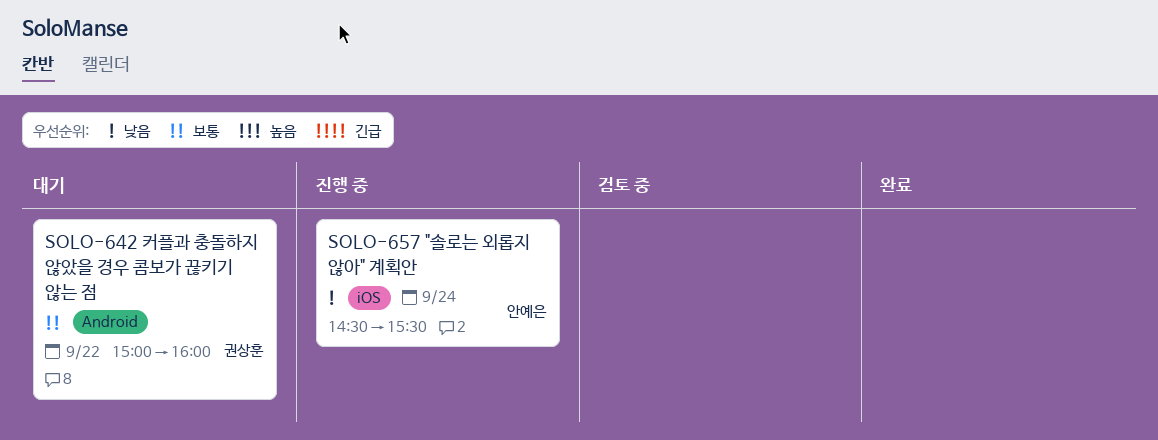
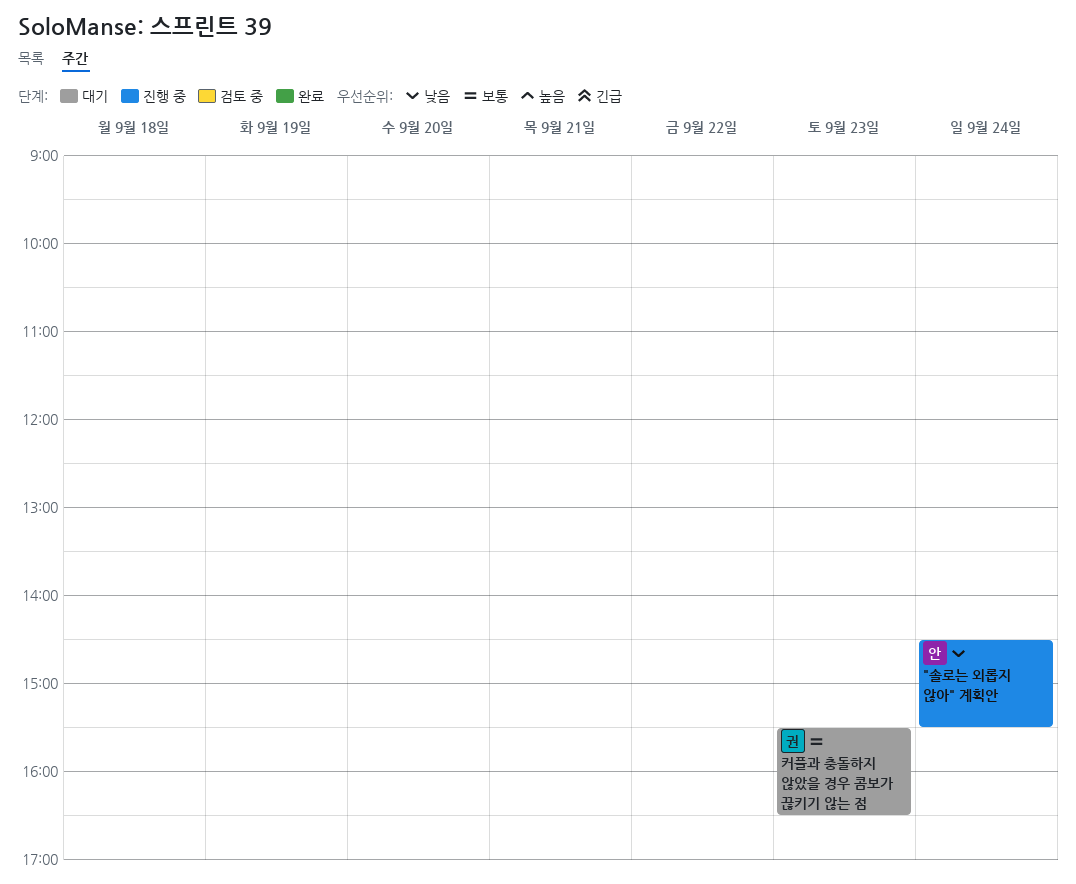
커플과 충돌하지 않았을 경우 콤보가 끊키기 않는 점, day: Sep 22 -> Sep 23
커플과 충돌하지 않았을 경우 콤보가 끊키기 않는 점, begins: 15:00 -> 15:30
커플과 충돌하지 않았을 경우 콤보가 끊키기 않는 점, ends: 16:00 -> 16:30

